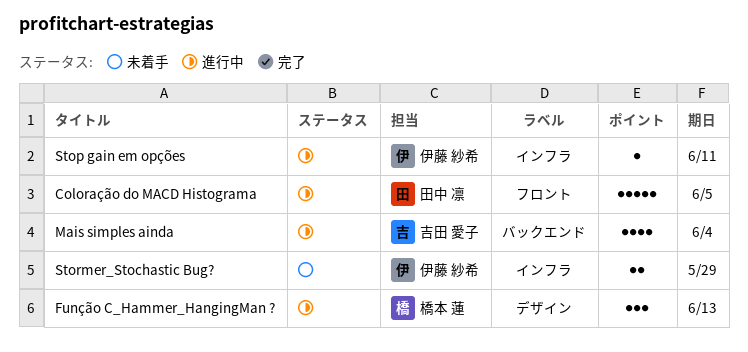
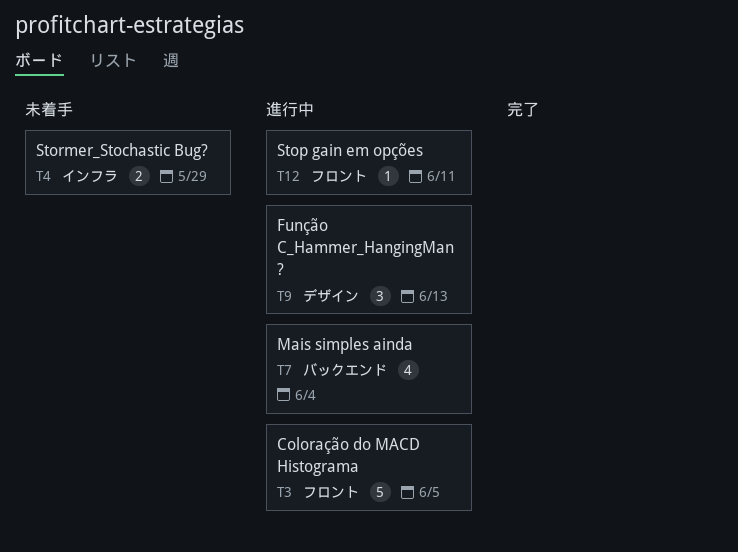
Stop gain em opções, label: インフラ -> フロント

